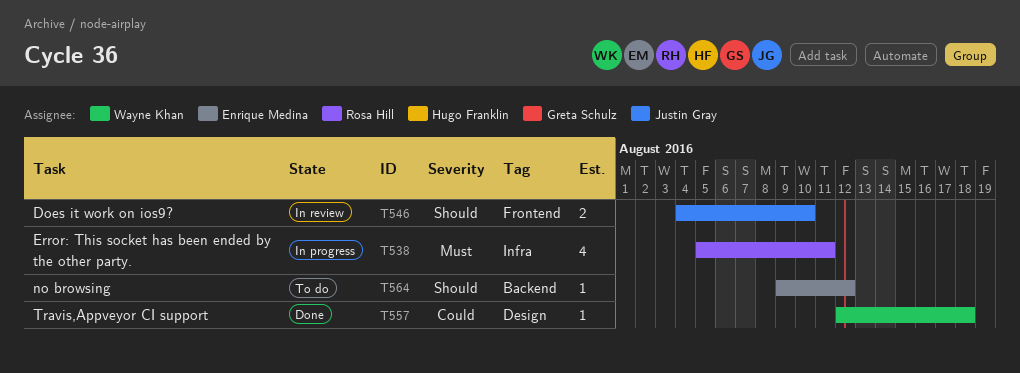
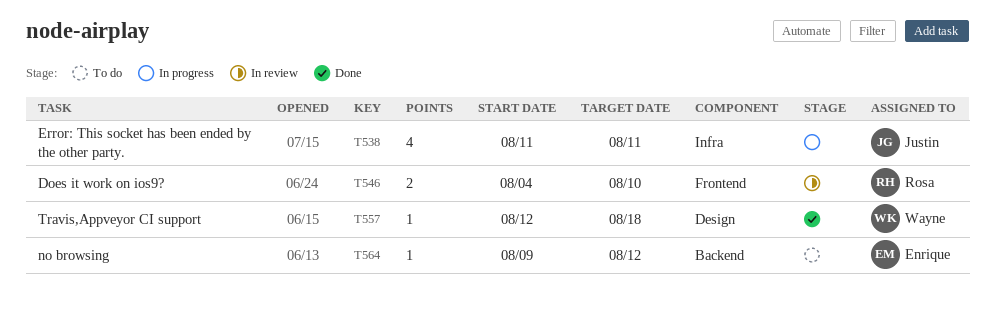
T538, owner: Rosa Hill -> Justin Gray
T538, start: Aug 5 -> Aug 11
T546, owner: Justin Gray -> Rosa Hill

